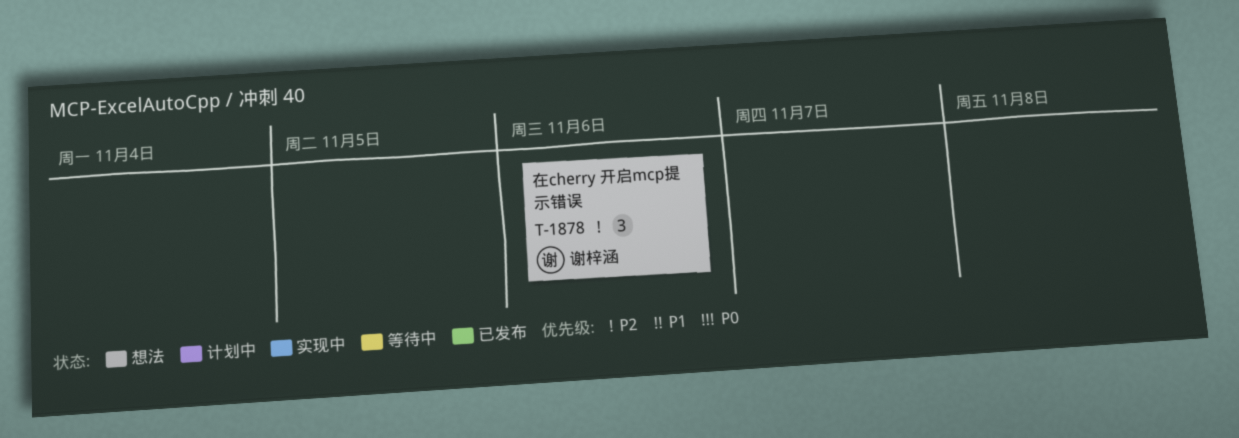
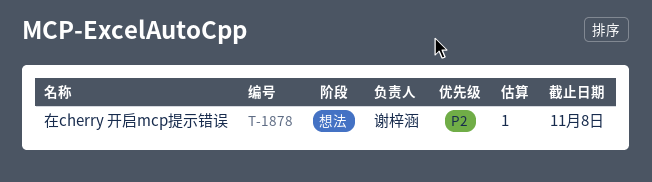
T-1878, estimate: 3 -> 1
T-1878, due: Nov 6 -> Nov 8

